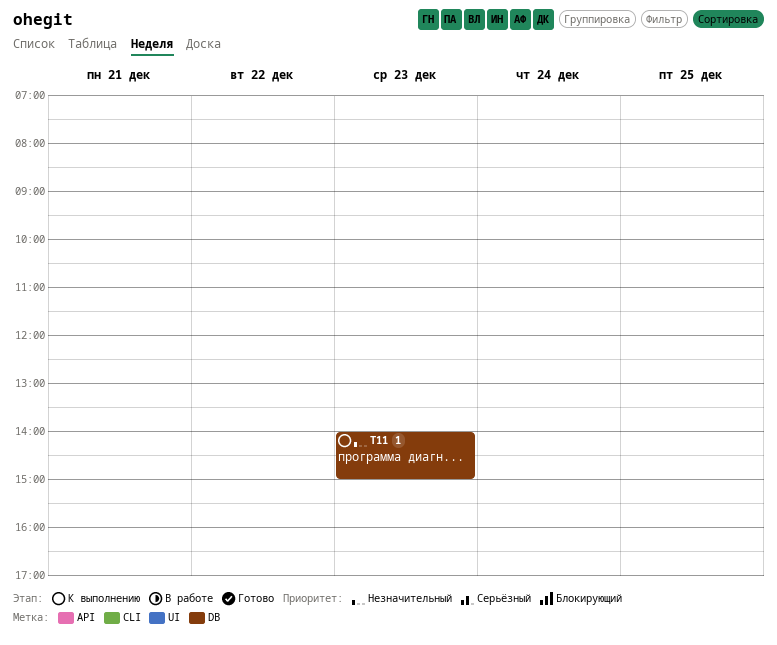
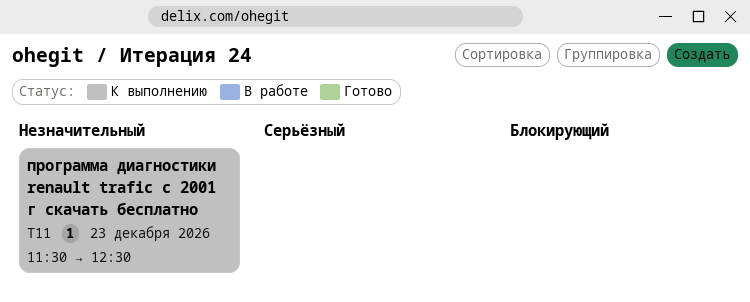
T11, begins: 14:00 -> 11:30
T11, ends: 15:00 -> 12:30

